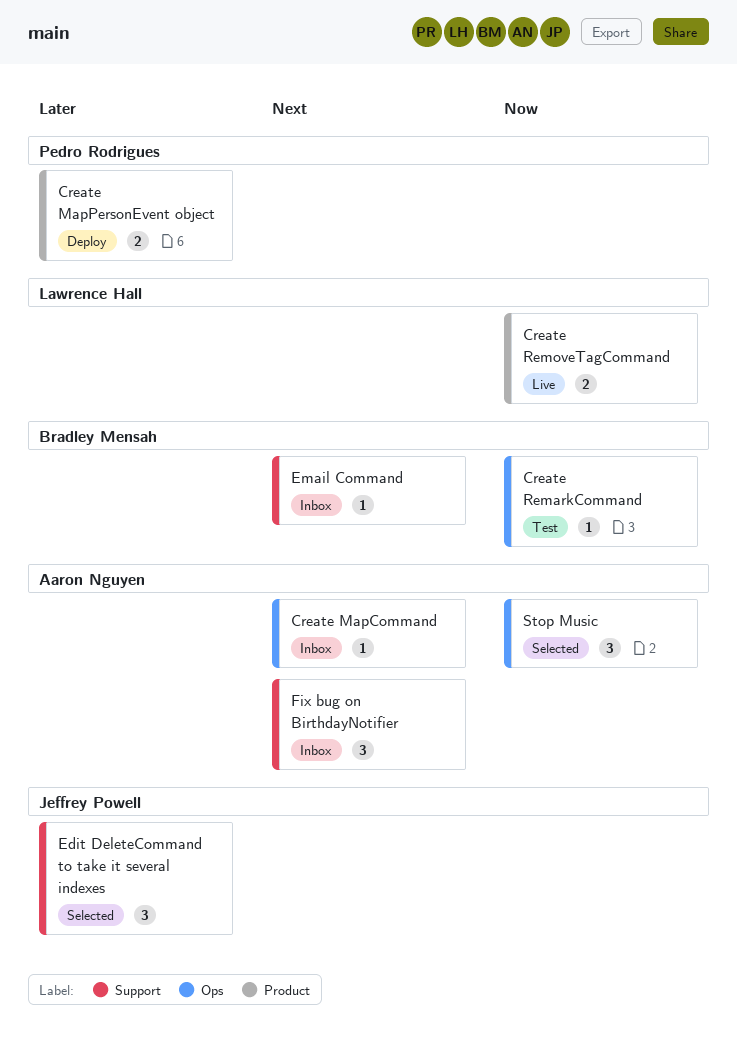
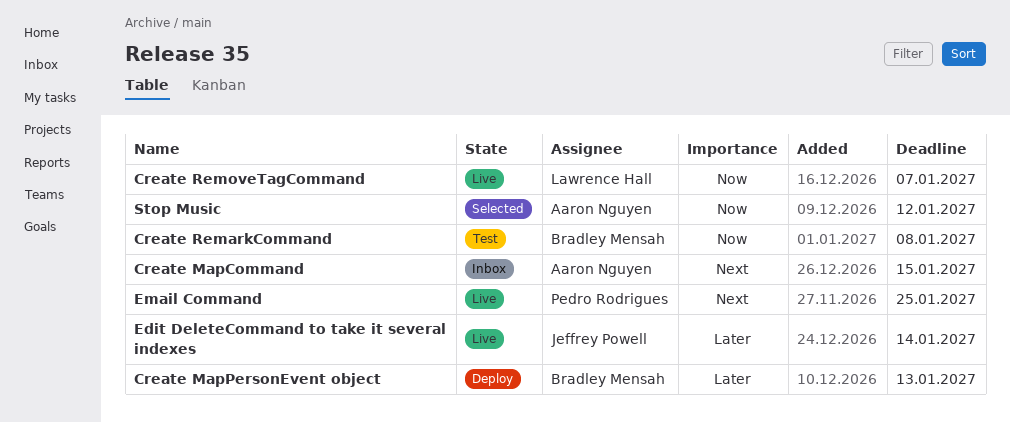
Create MapPersonEvent object, owner: Pedro Rodrigues -> Bradley Mensah
Edit DeleteCommand to take it several indexes, status: Selected -> Live
Email Command, status: Inbox -> Live
Email Command, owner: Bradley Mensah -> Pedro Rodrigues
Fix bug on BirthdayNotifier: present -> none

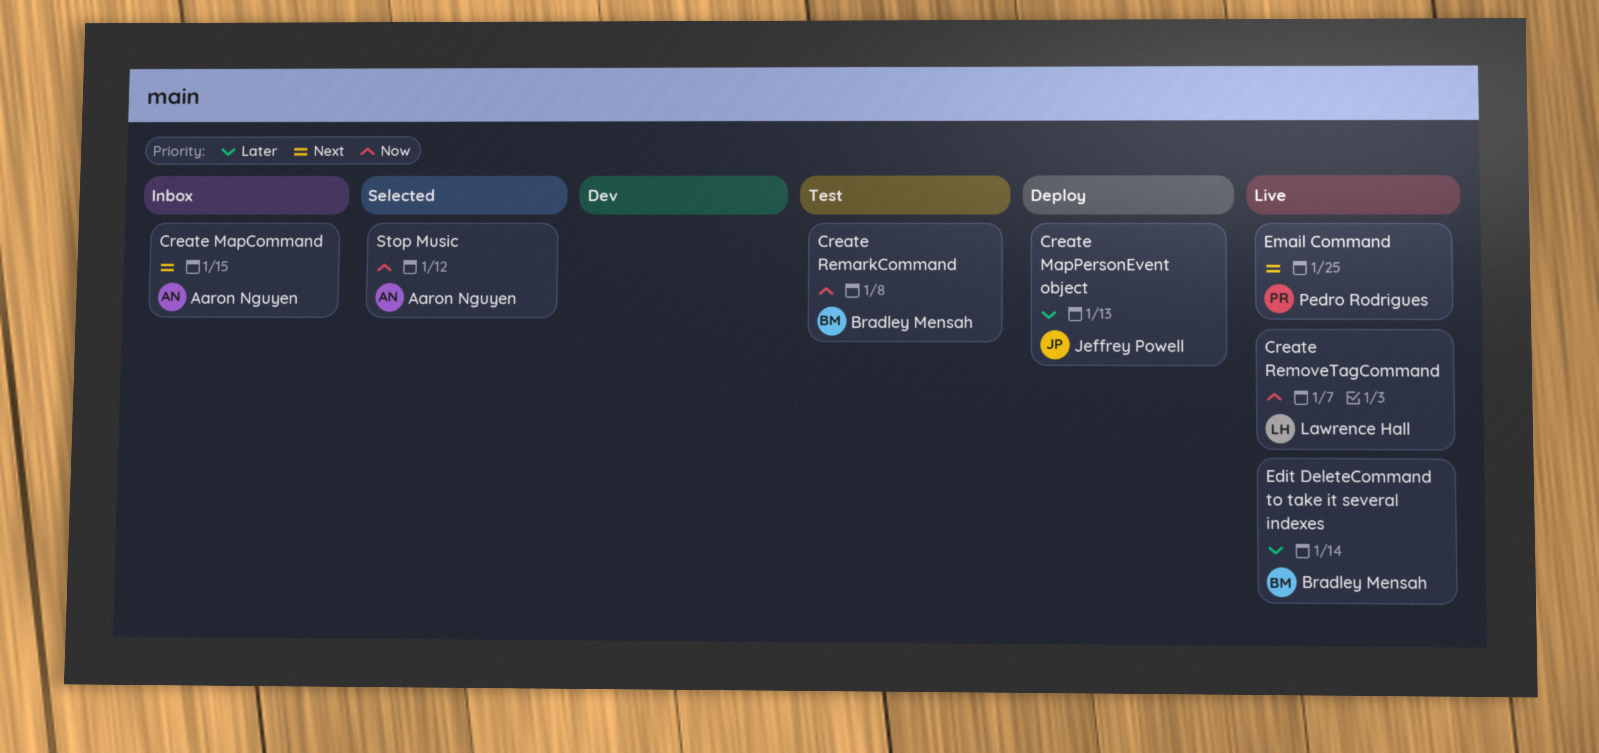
Create MapPersonEvent object, owner: Bradley Mensah -> Jeffrey Powell
Edit DeleteCommand to take it several indexes, owner: Jeffrey Powell -> Bradley Mensah

